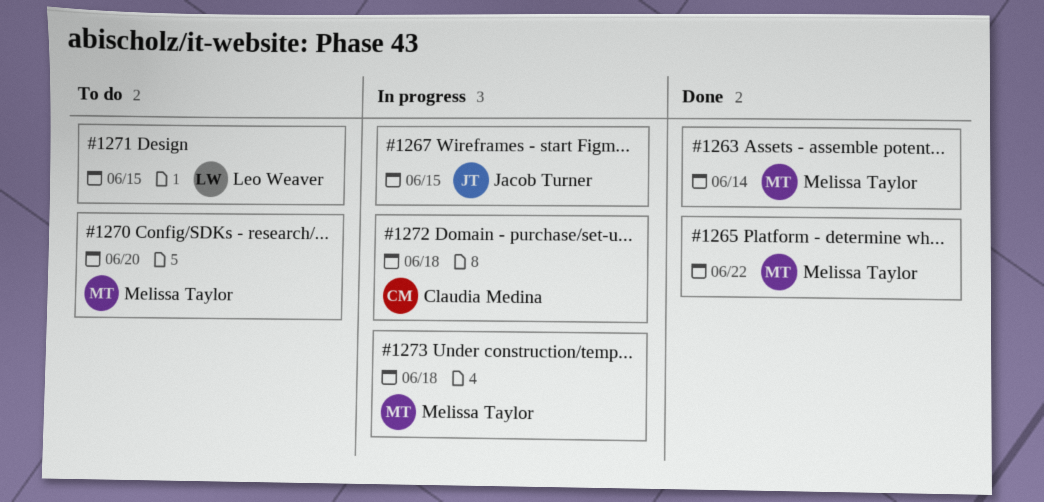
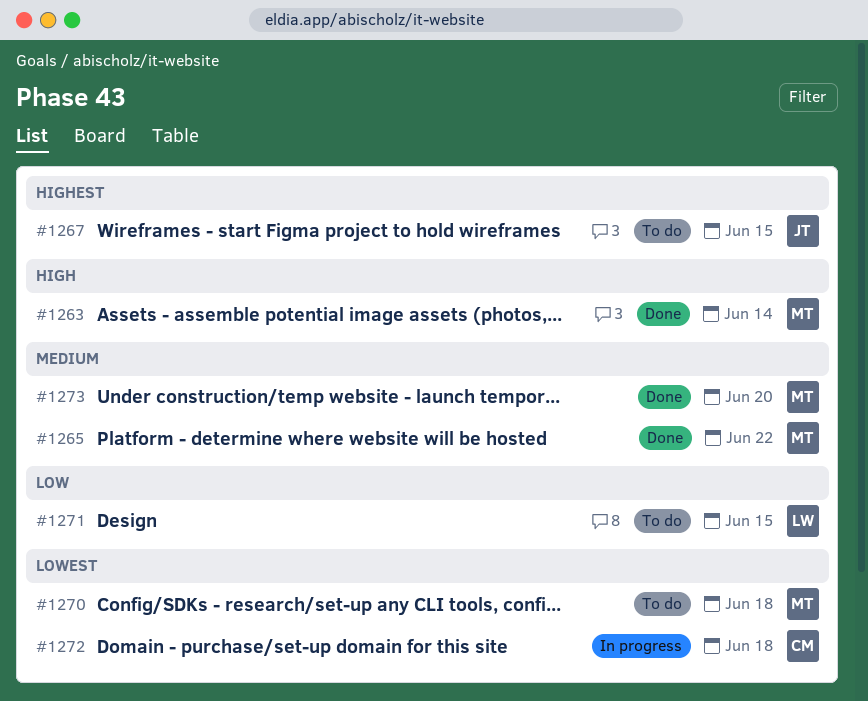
#1267, status: In progress -> To do
#1270, due: Jun 20 -> Jun 18
#1273, status: In progress -> Done
#1273, due: Jun 18 -> Jun 20

